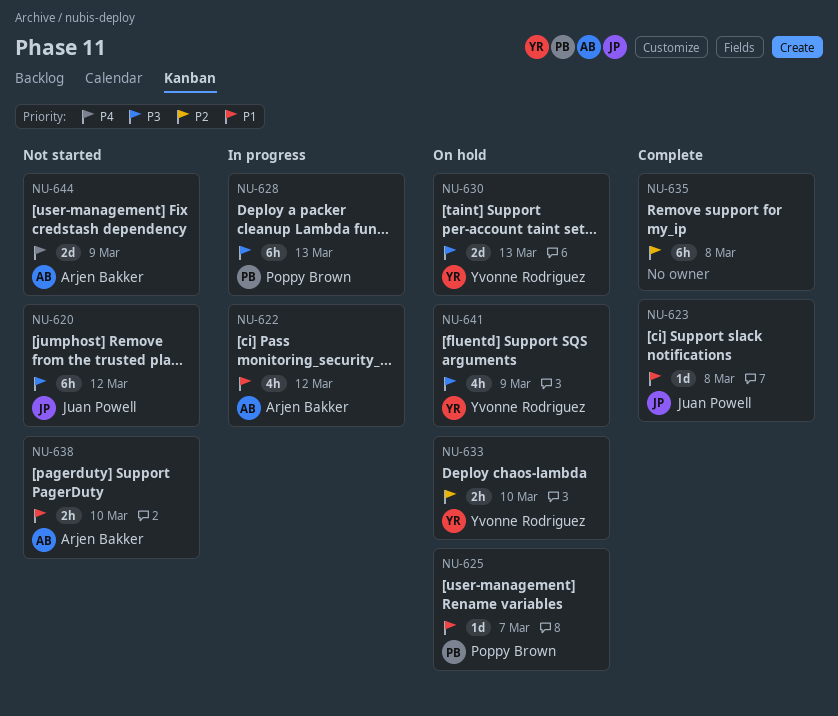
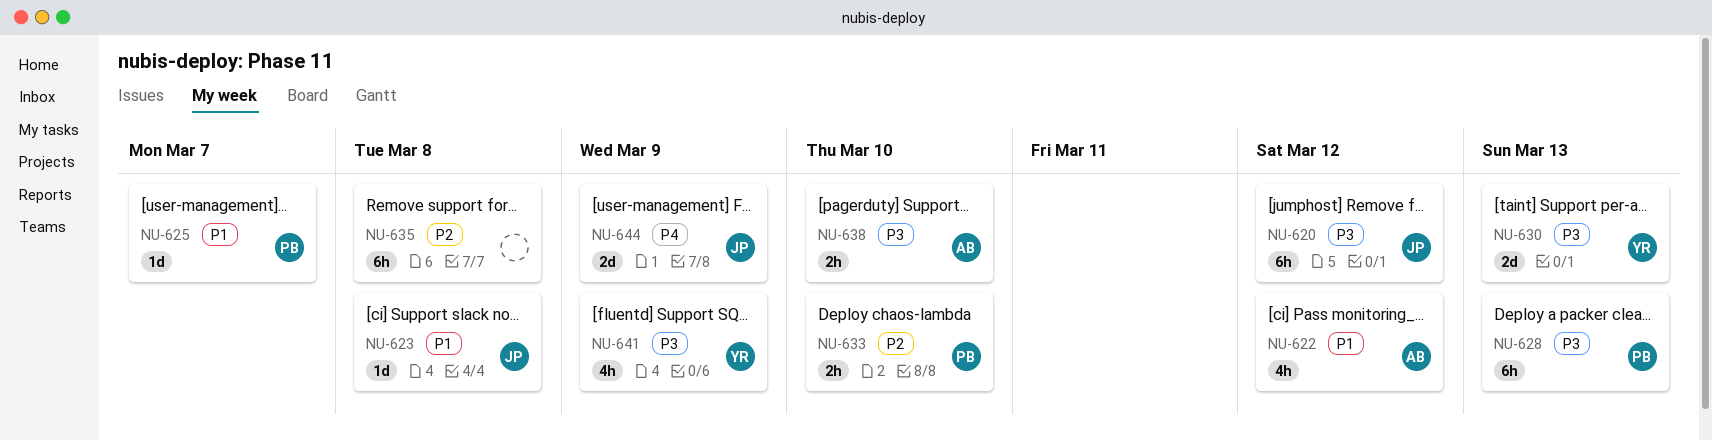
NU-633, owner: Yvonne Rodriguez -> Poppy Brown
NU-638, priority: P1 -> P3
NU-644, owner: Arjen Bakker -> Juan Powell

